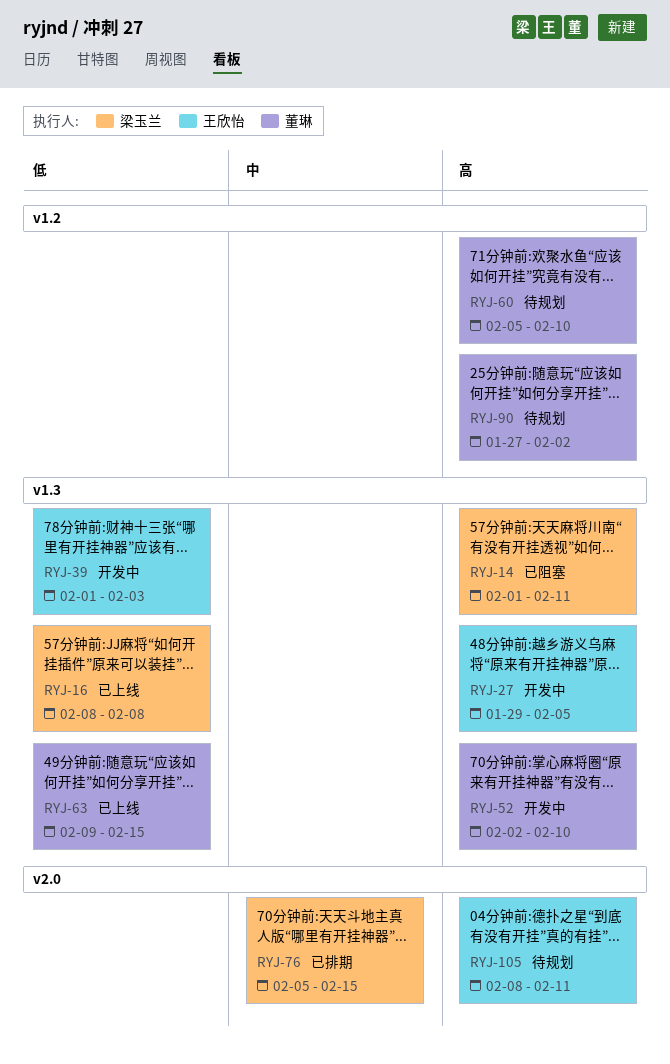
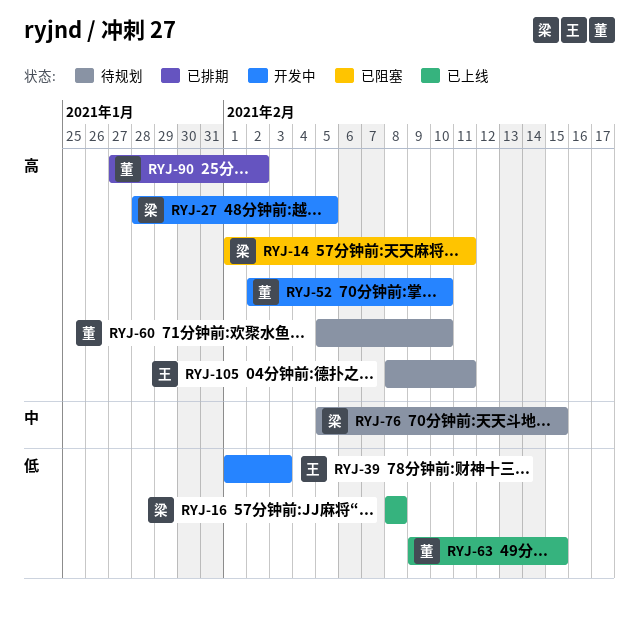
RYJ-27, owner: 王欣怡 -> 梁玉兰
RYJ-27, start: Jan 29 -> Jan 28
RYJ-76, status: 已排期 -> 待规划
RYJ-90, status: 待规划 -> 已排期

